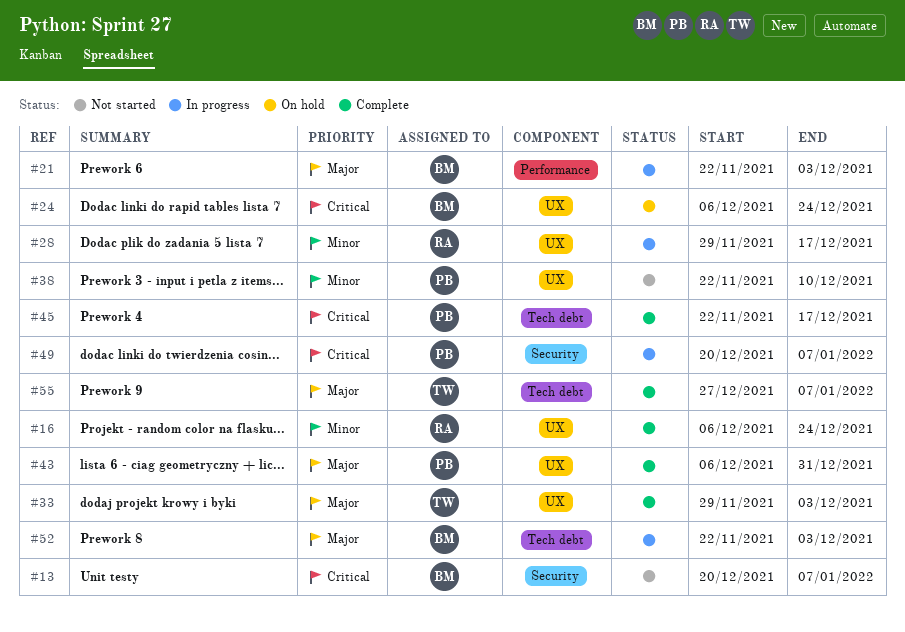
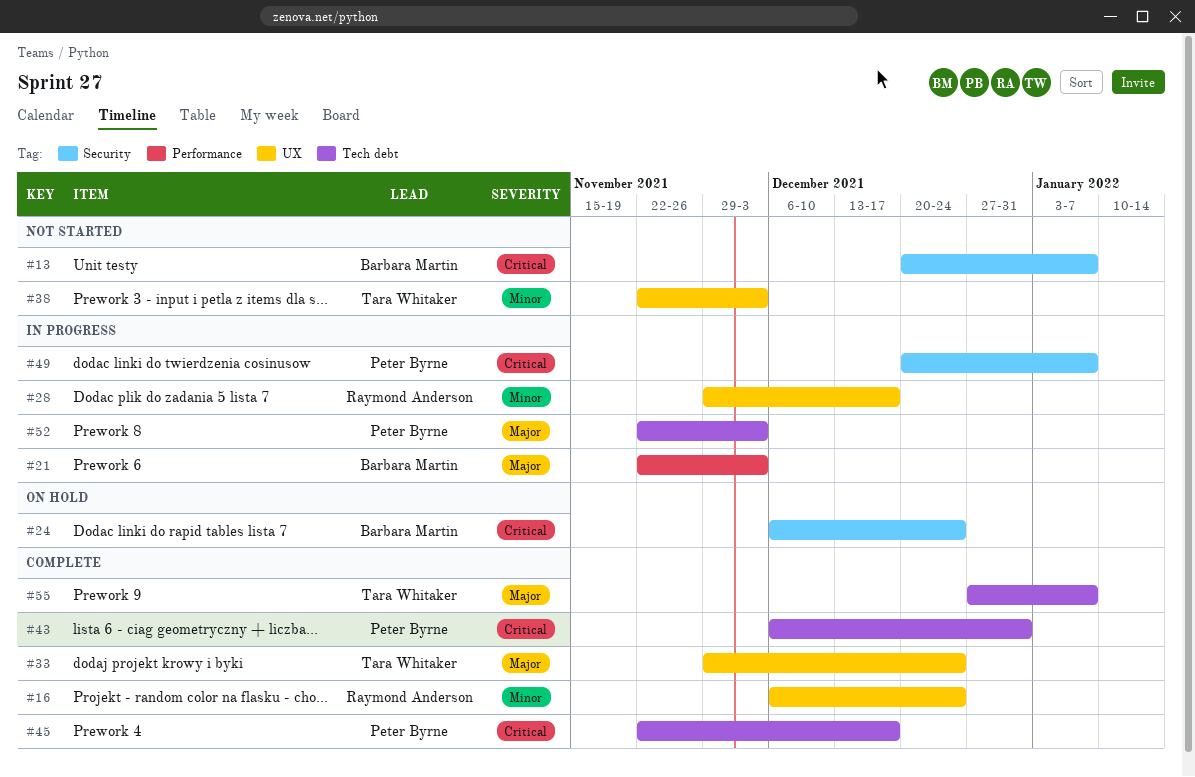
#24, label: UX -> Security
#33, due: Dec 3 -> Dec 24
#38, owner: Peter Byrne -> Tara Whitaker
#38, due: Dec 10 -> Dec 3
#43, priority: Major -> Critical
#43, label: UX -> Tech debt
#52, owner: Barbara Martin -> Peter Byrne

